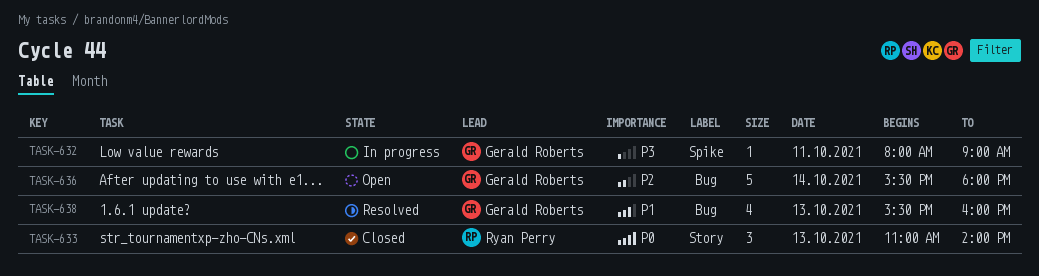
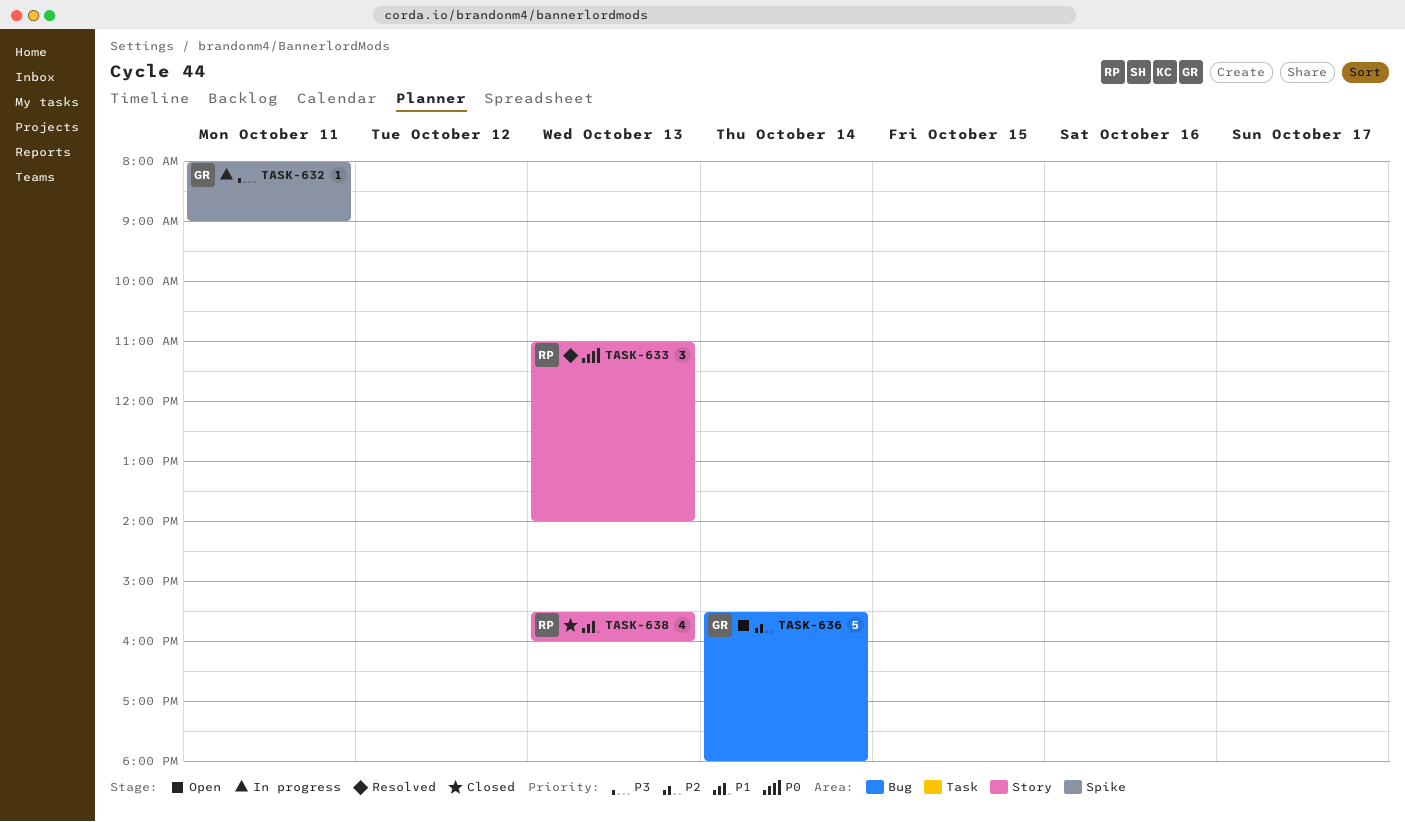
TASK-633, status: Closed -> Resolved
TASK-638, status: Resolved -> Closed
TASK-638, owner: Gerald Roberts -> Ryan Perry
TASK-638, label: Bug -> Story

